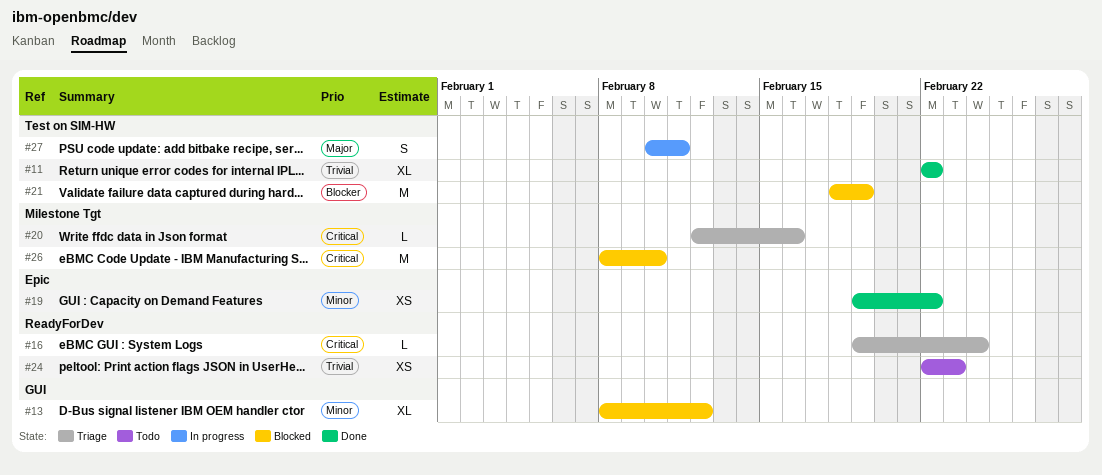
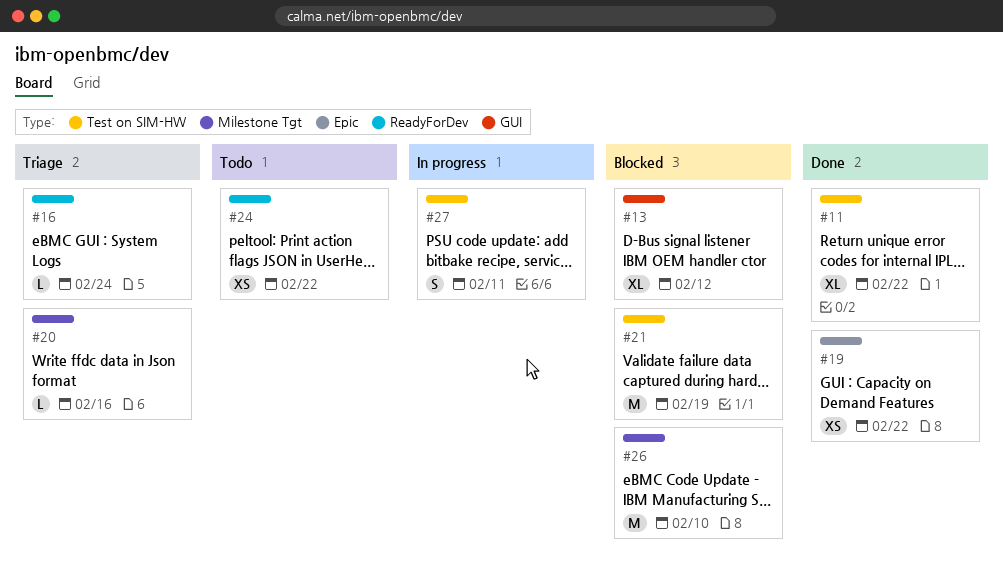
#24, due: Feb 23 -> Feb 22

